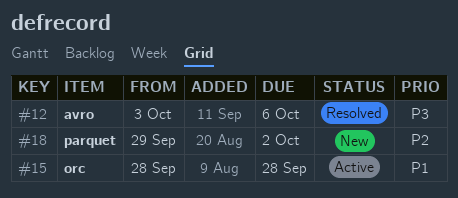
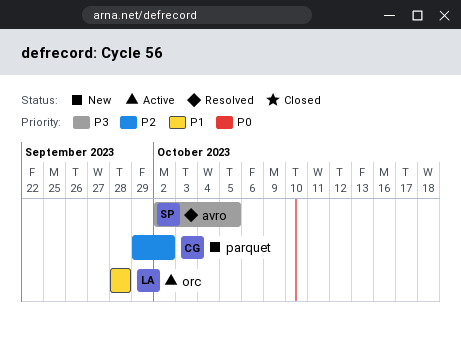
avro, start: Oct 3 -> Oct 2
avro, due: Oct 6 -> Oct 5

